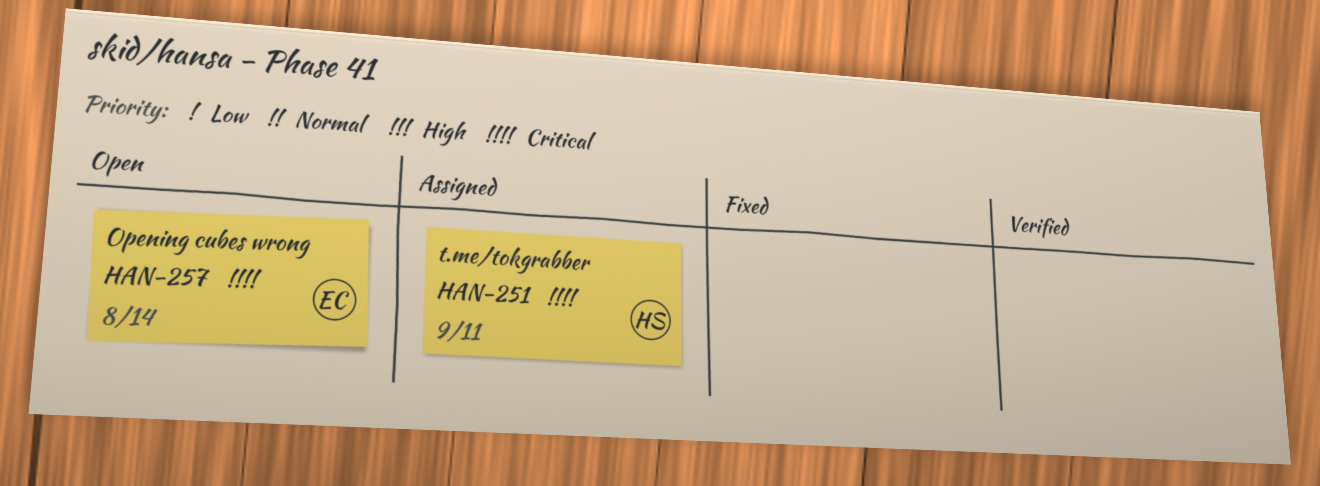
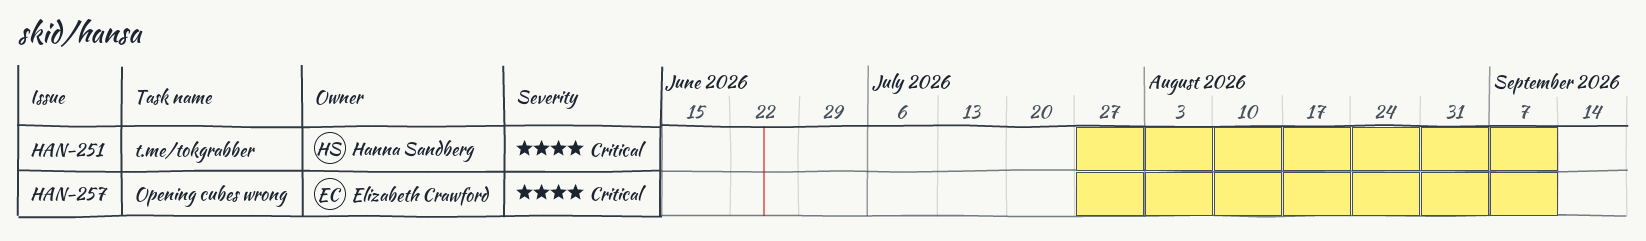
HAN-257, due: Aug 14 -> Sep 11

